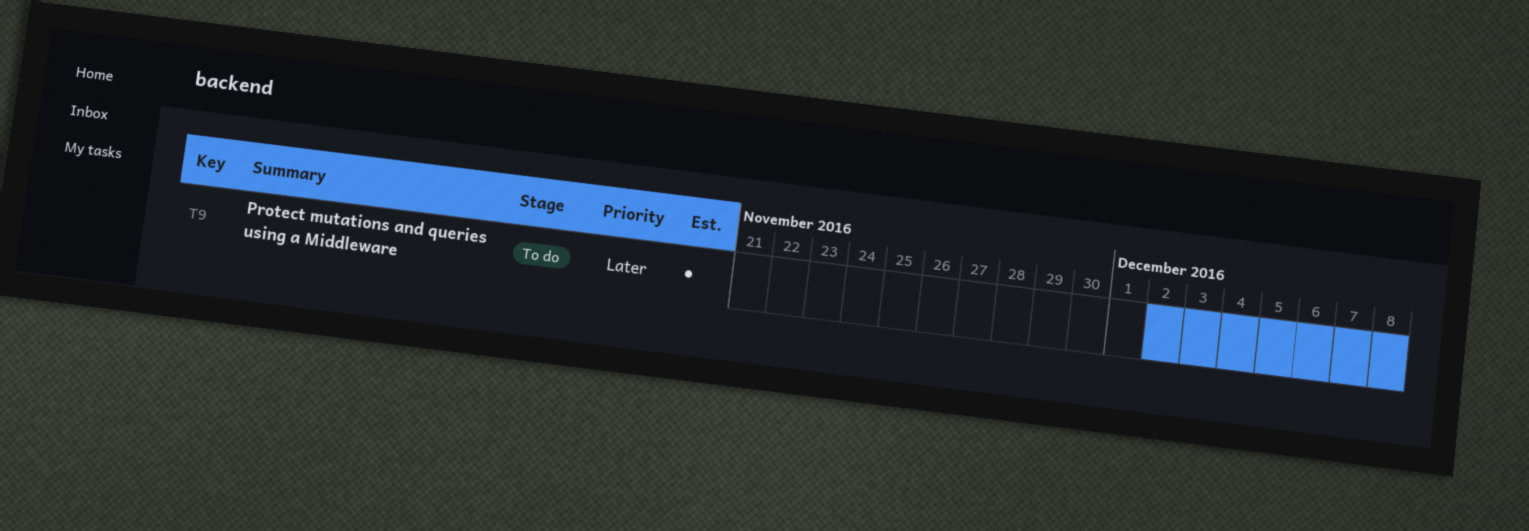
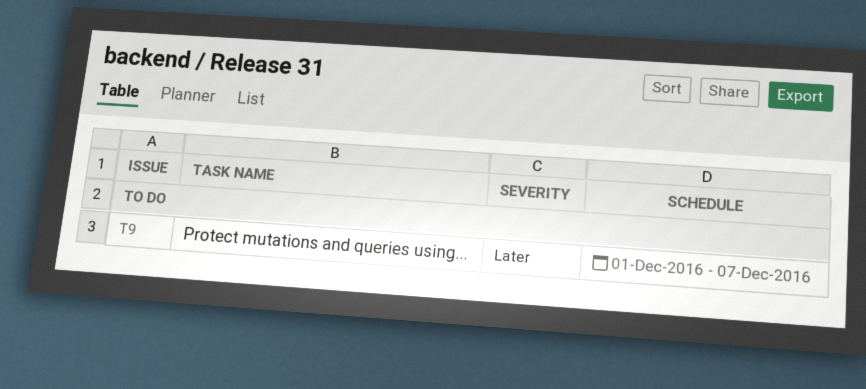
T9, start: Dec 2 -> Dec 1
T9, due: Dec 8 -> Dec 7

